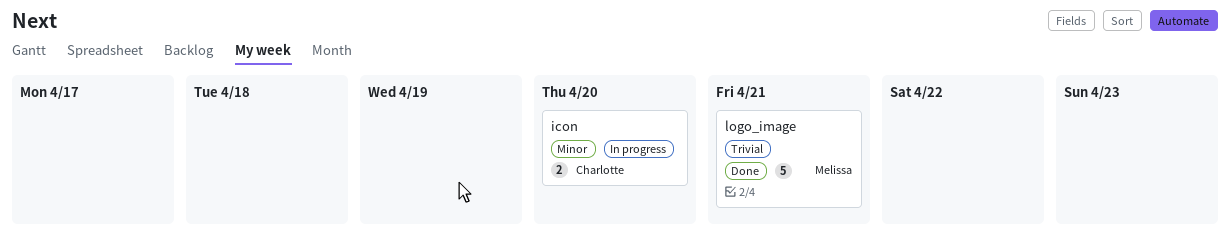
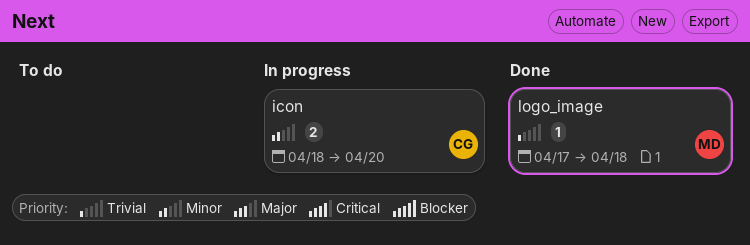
logo_image, estimate: 5 -> 1
logo_image, due: Apr 21 -> Apr 18

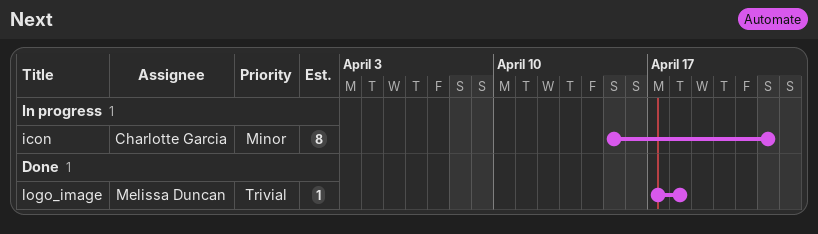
icon, estimate: 2 -> 8
icon, start: Apr 18 -> Apr 15
icon, due: Apr 20 -> Apr 22

